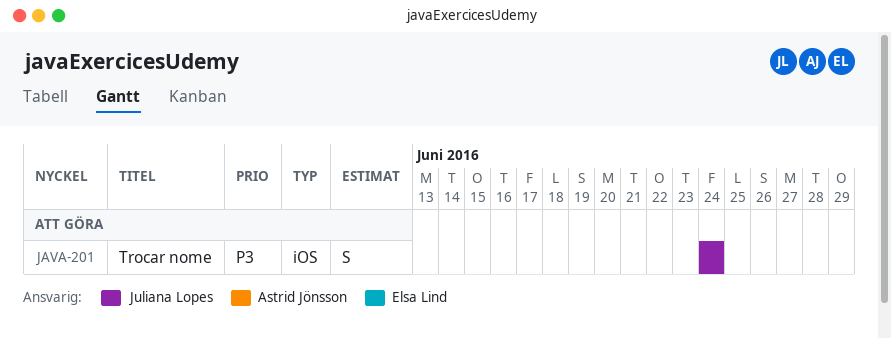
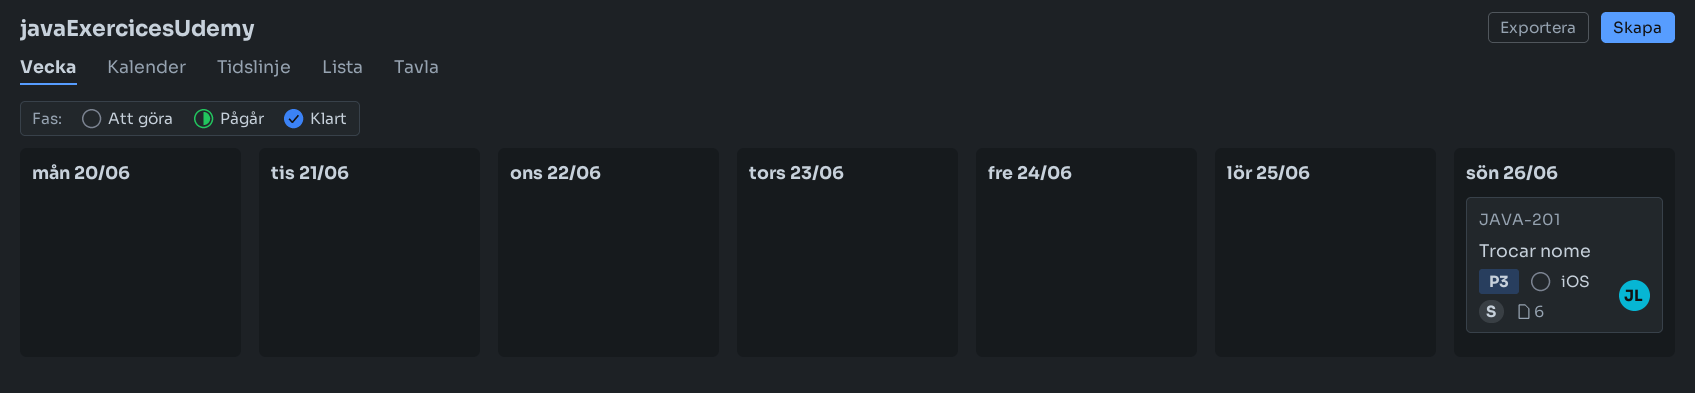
JAVA-201, due: Jun 24 -> Jun 26

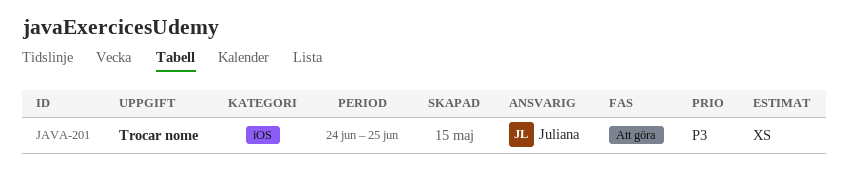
JAVA-201, estimate: S -> XS
JAVA-201, due: Jun 26 -> Jun 25

